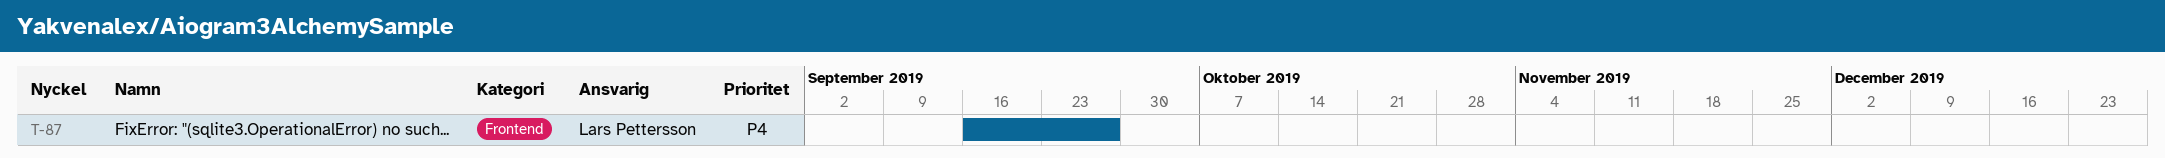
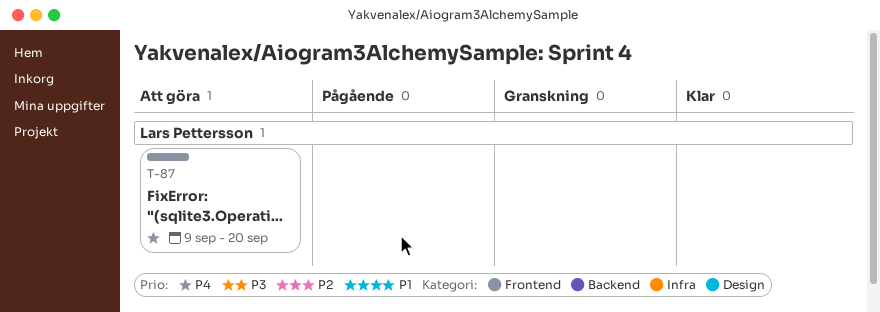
T-87, start: Sep 16 -> Sep 9
T-87, due: Sep 27 -> Sep 20

